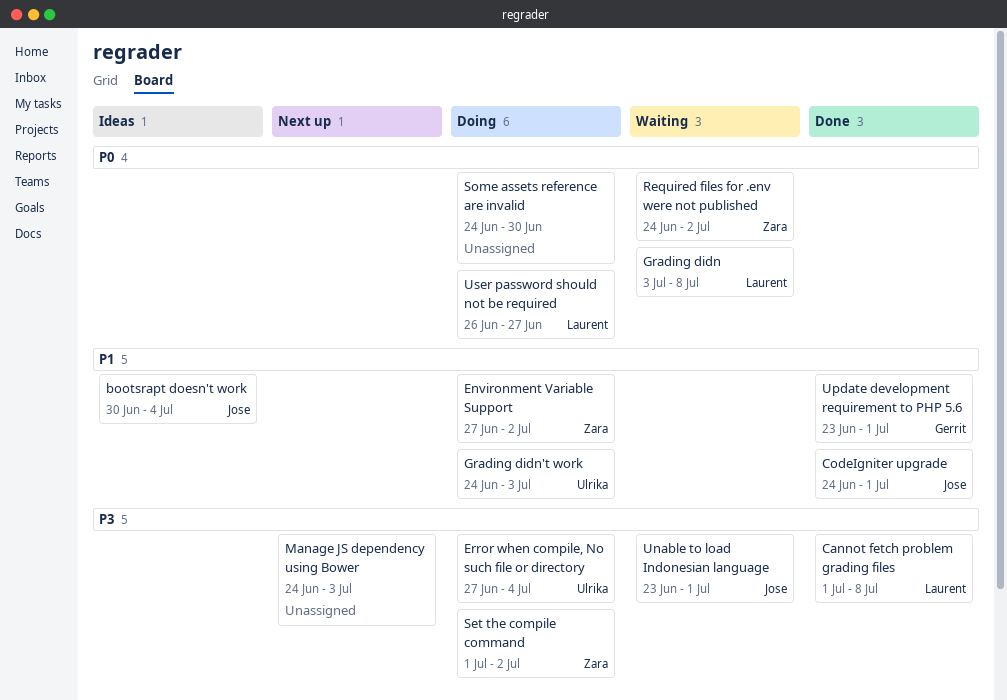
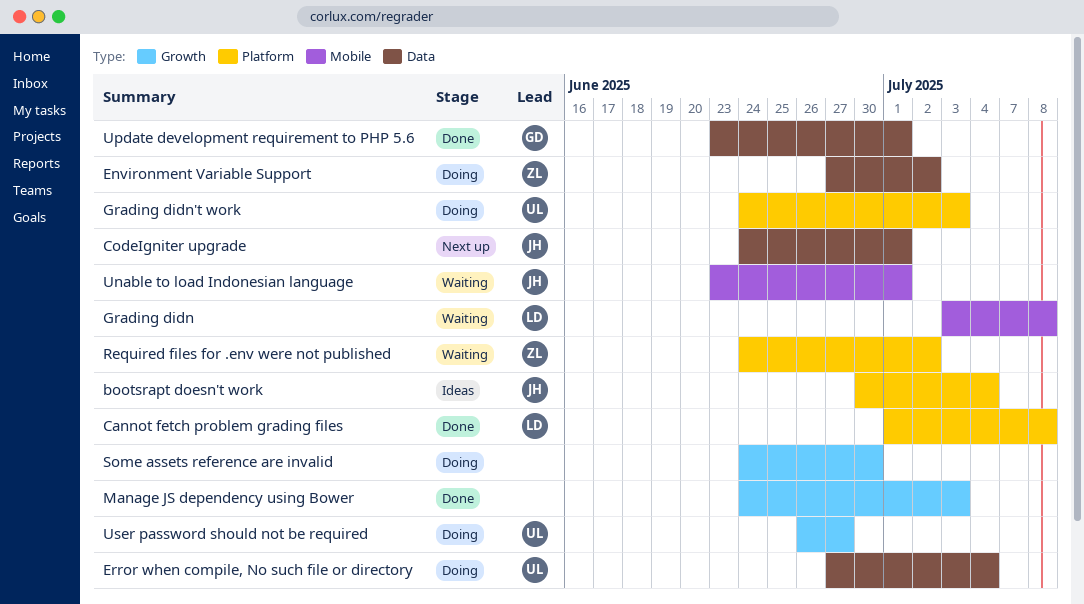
CodeIgniter upgrade, status: Done -> Next up
Manage JS dependency using Bower, status: Next up -> Done
Set the compile command: present -> none
User password should not be required, owner: Laurent -> Ulrika

